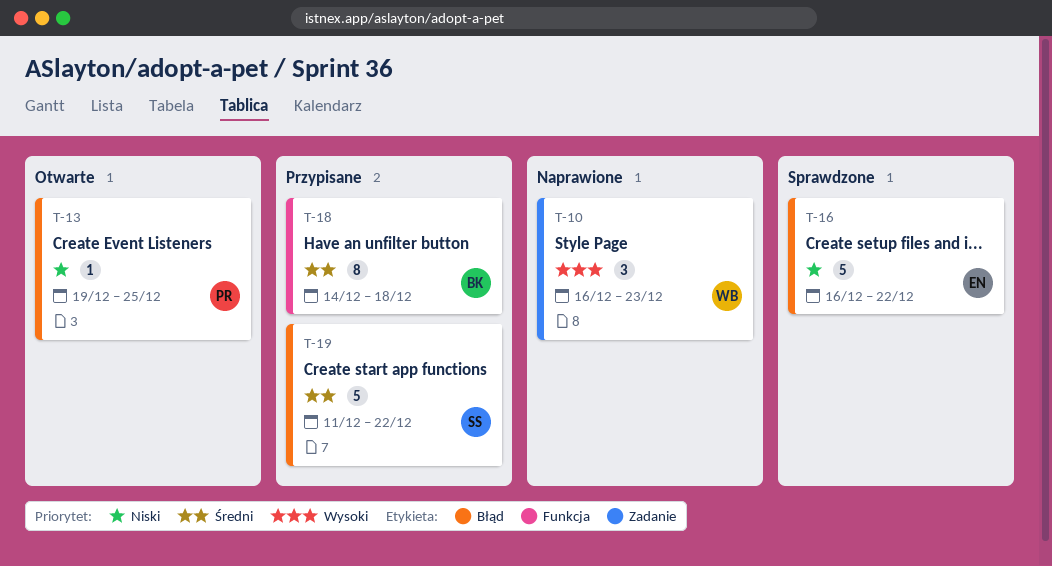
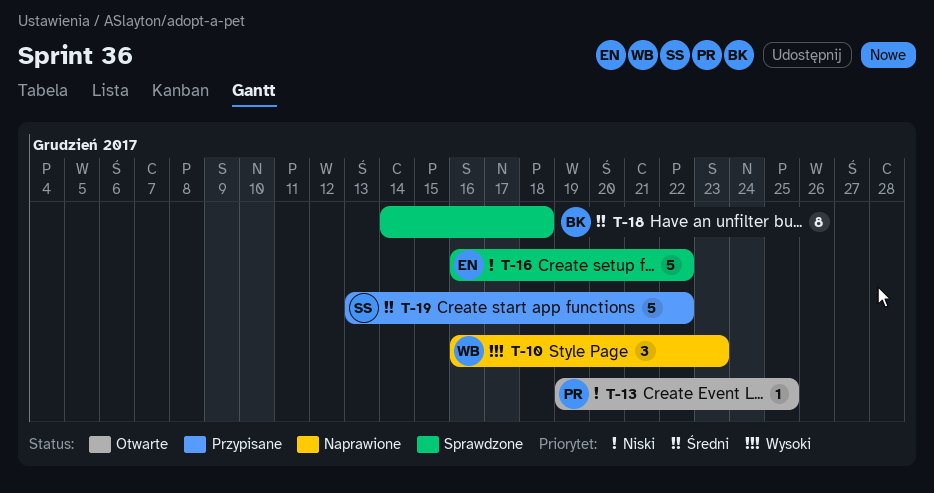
T-18, status: Przypisane -> Sprawdzone
T-19, start: Dec 11 -> Dec 13

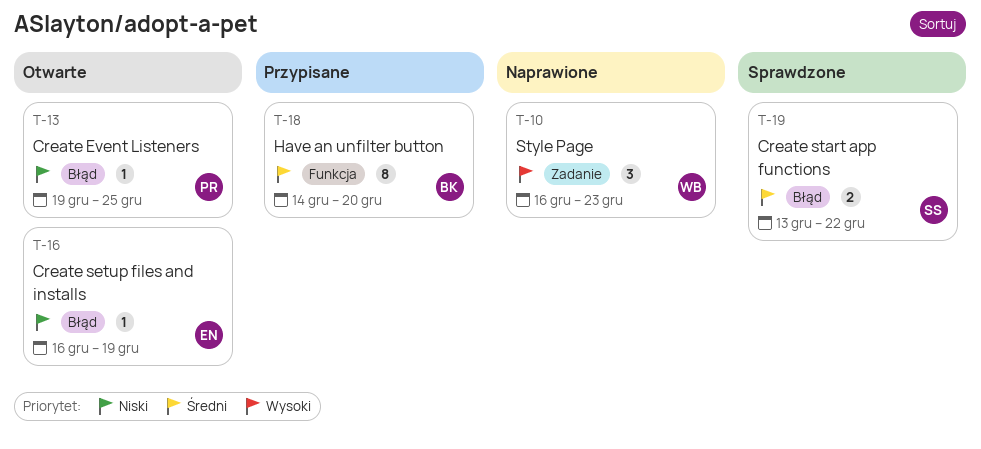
T-16, status: Sprawdzone -> Otwarte
T-16, estimate: 5 -> 1
T-16, due: Dec 22 -> Dec 19
T-18, status: Sprawdzone -> Przypisane
T-18, due: Dec 18 -> Dec 20
T-19, status: Przypisane -> Sprawdzone
T-19, estimate: 5 -> 2

